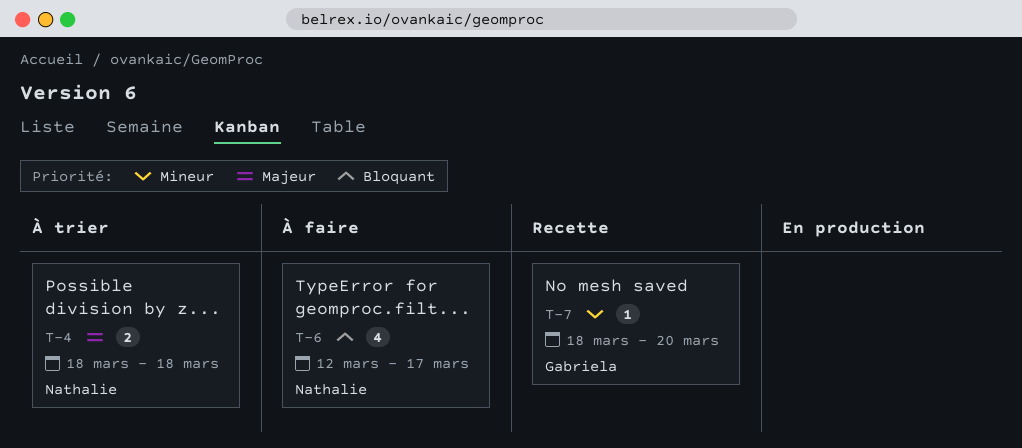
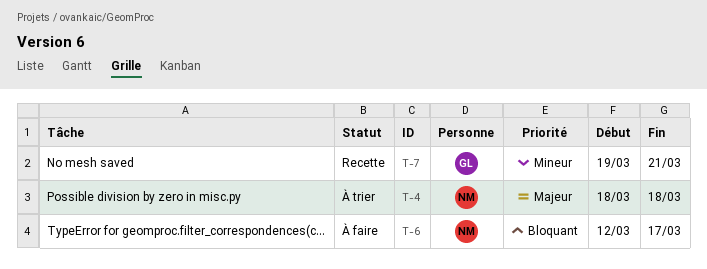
T-7, start: Mar 18 -> Mar 19
T-7, due: Mar 20 -> Mar 21

